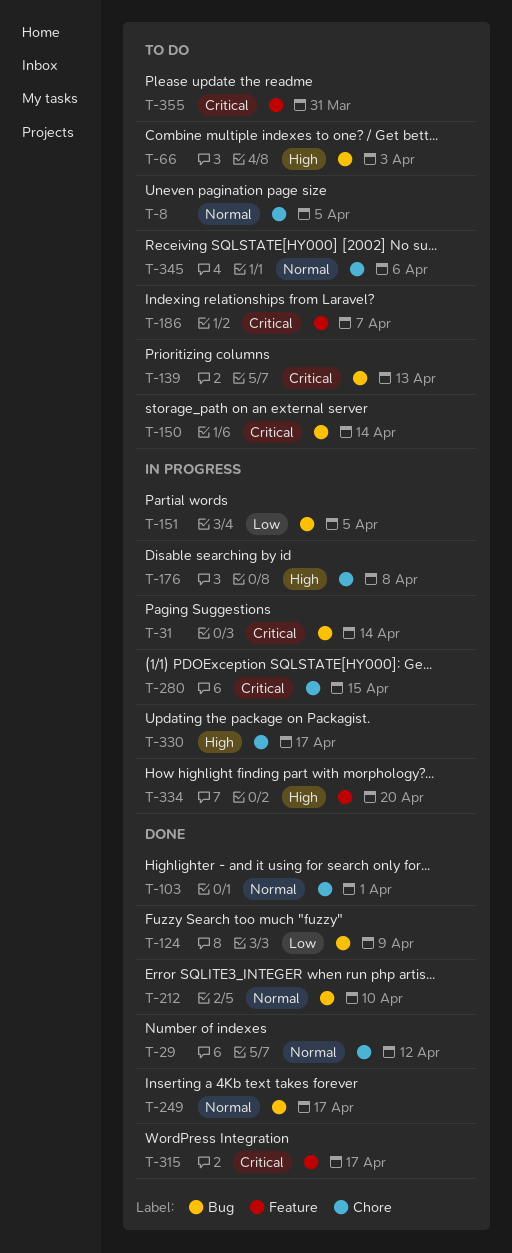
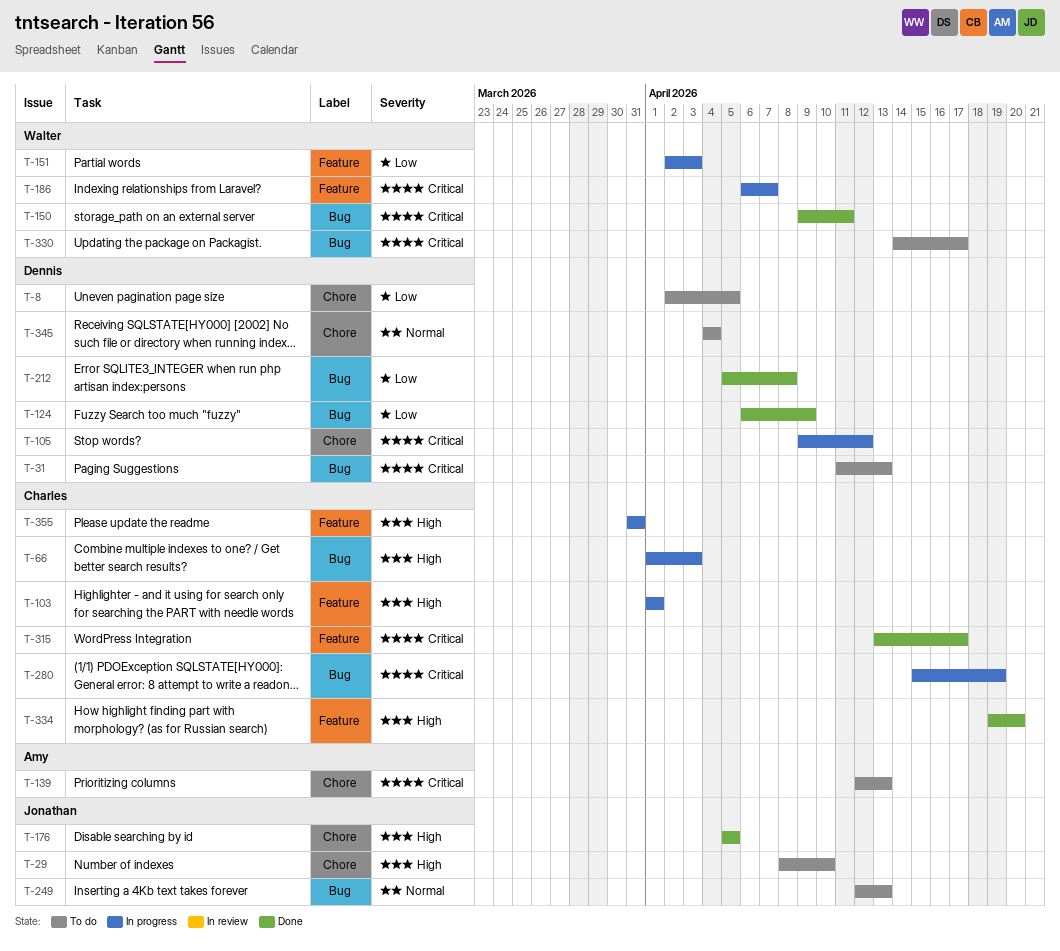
T-8, priority: Normal -> Low
T-29, status: Done -> To do
T-29, priority: Normal -> High
T-29, due: Apr 12 -> Apr 10
T-31, status: In progress -> To do
T-31, due: Apr 14 -> Apr 13
T-66, status: To do -> In progress
T-103, status: Done -> In progress
T-103, priority: Normal -> High
T-103, label: Chore -> Feature
T-105: none -> present
T-139, label: Bug -> Chore
T-150, status: To do -> Done
T-150, due: Apr 14 -> Apr 11
T-151, label: Bug -> Feature
T-151, due: Apr 5 -> Apr 3
T-176, status: In progress -> Done
T-176, due: Apr 8 -> Apr 5
T-186, status: To do -> In progress
T-212, priority: Normal -> Low
T-212, due: Apr 10 -> Apr 8
T-249, status: Done -> To do
T-249, due: Apr 17 -> Apr 13
T-280, label: Chore -> Bug
T-280, due: Apr 15 -> Apr 19
T-330, status: In progress -> To do
T-330, priority: High -> Critical
T-330, label: Chore -> Bug
T-334, status: In progress -> Done
T-345, due: Apr 6 -> Apr 4
T-355, status: To do -> In progress
T-355, priority: Critical -> High

